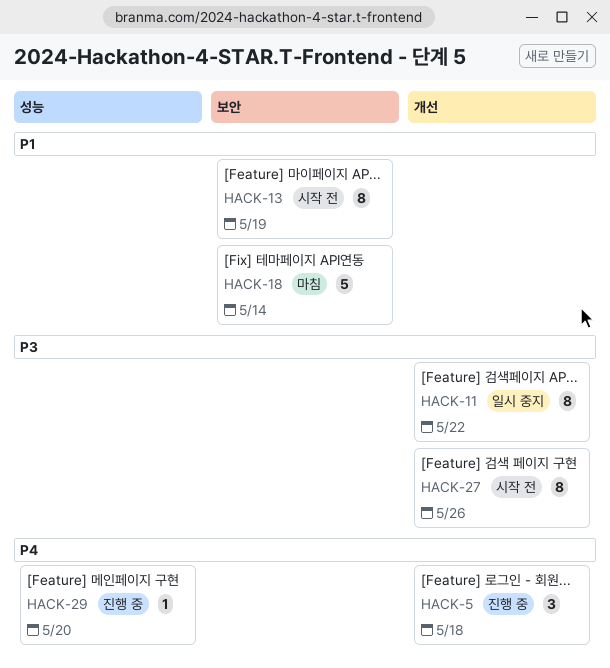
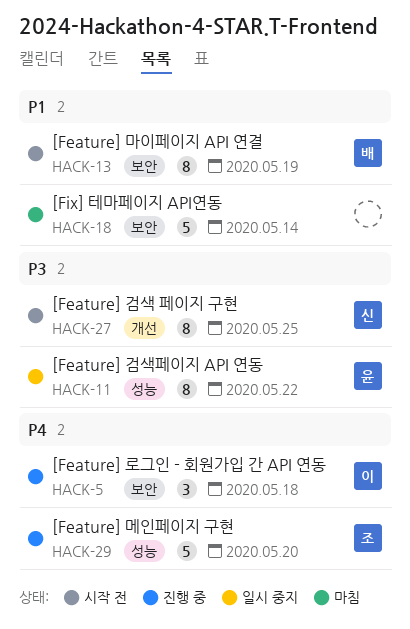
HACK-5, label: 개선 -> 보안
HACK-11, label: 개선 -> 성능
HACK-27, due: May 26 -> May 25
HACK-29, estimate: 1 -> 5

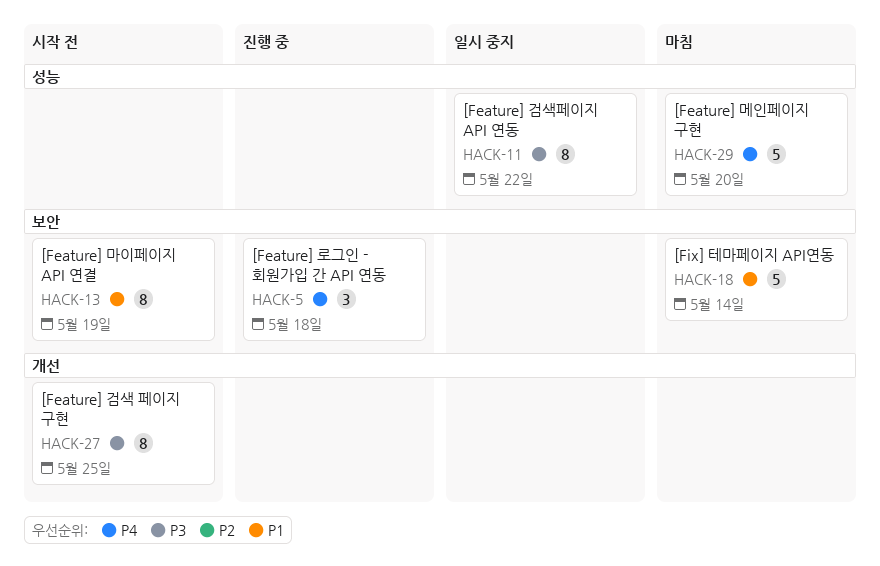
HACK-29, status: 진행 중 -> 마침

